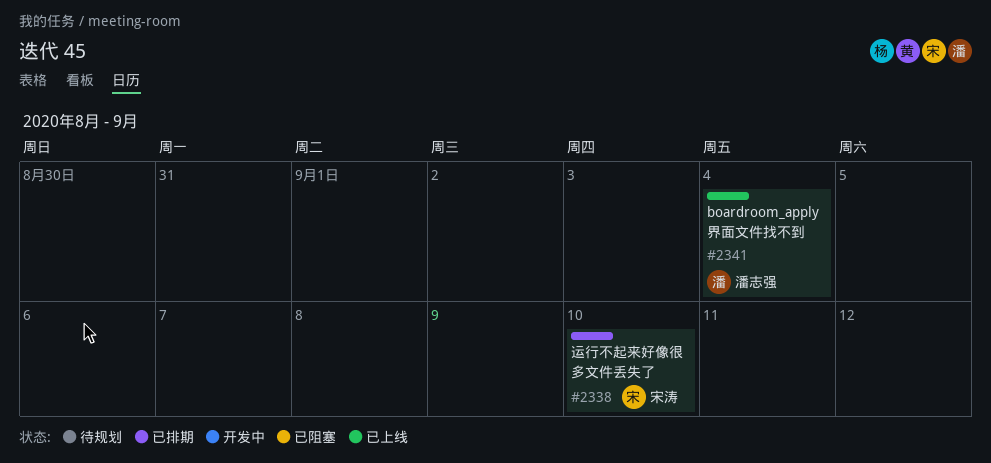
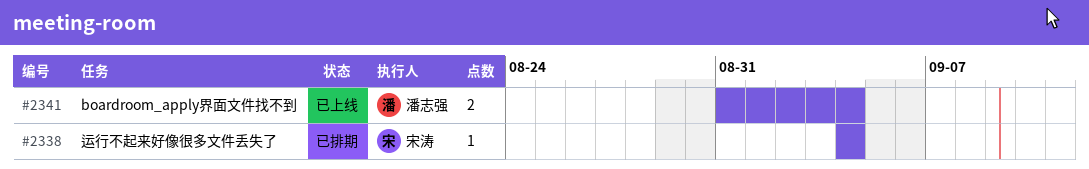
#2338, due: Sep 10 -> Sep 4

